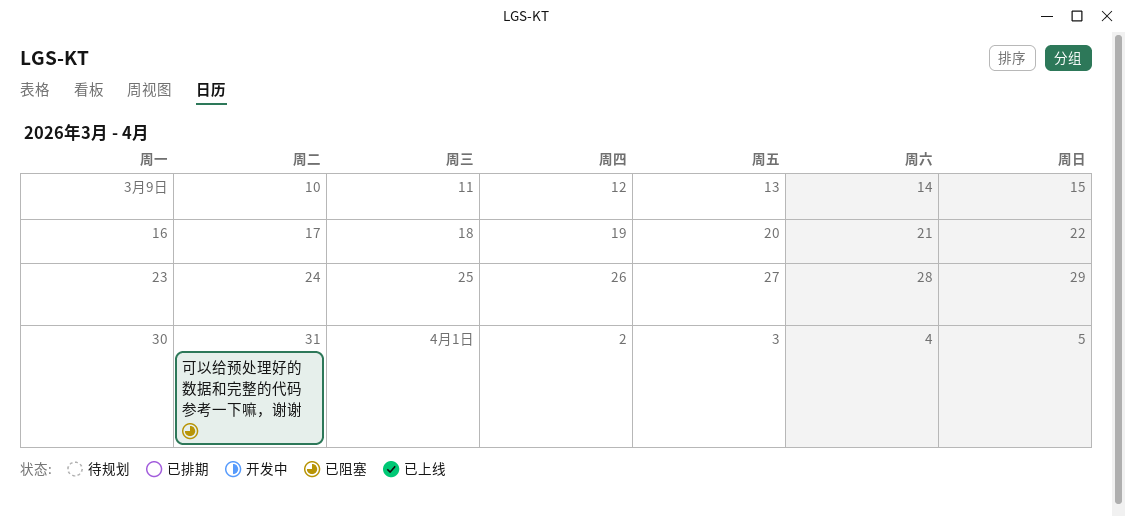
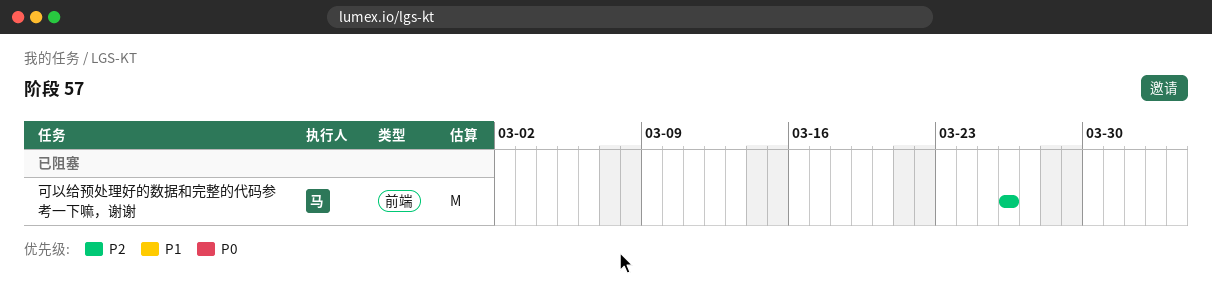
可以给预处理好的数据和完整的代码参考一下嘛，谢谢, due: Mar 31 -> Mar 26

